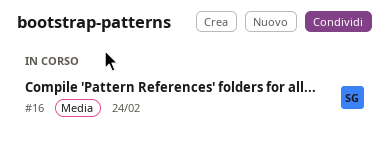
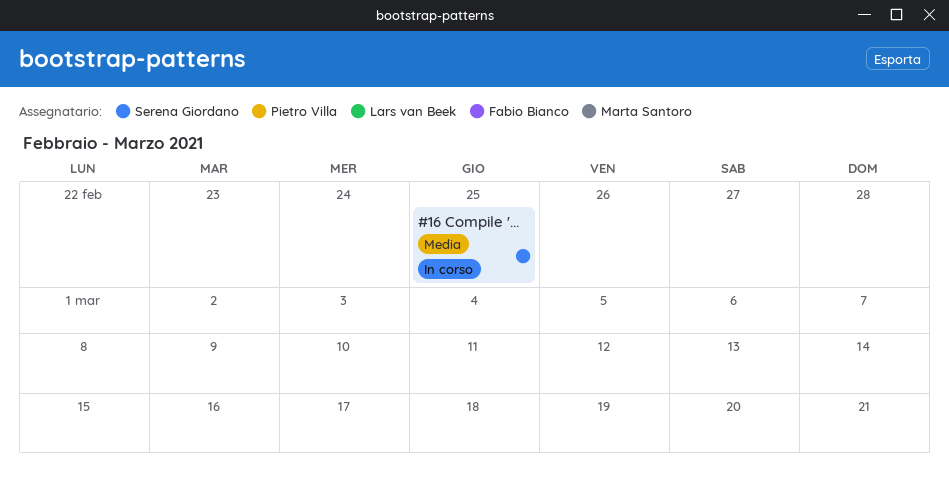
#16, due: Feb 24 -> Feb 25

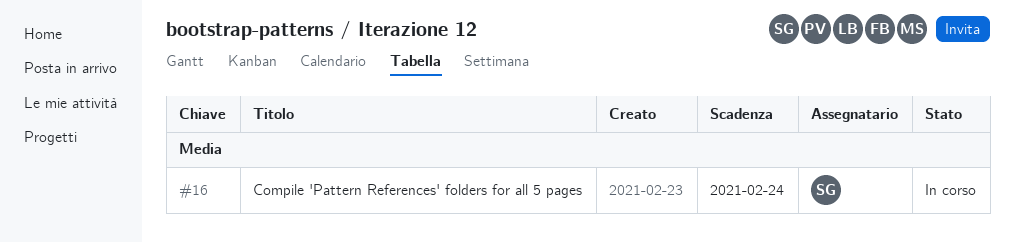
#16, due: Feb 25 -> Feb 24

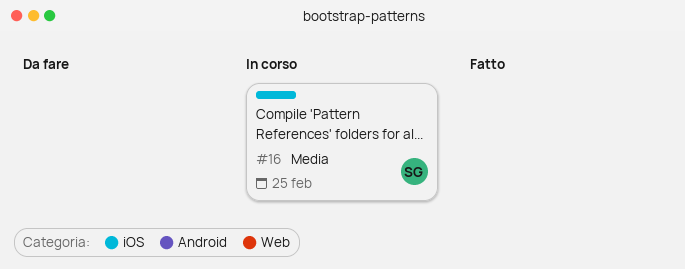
#16, due: Feb 24 -> Feb 25

